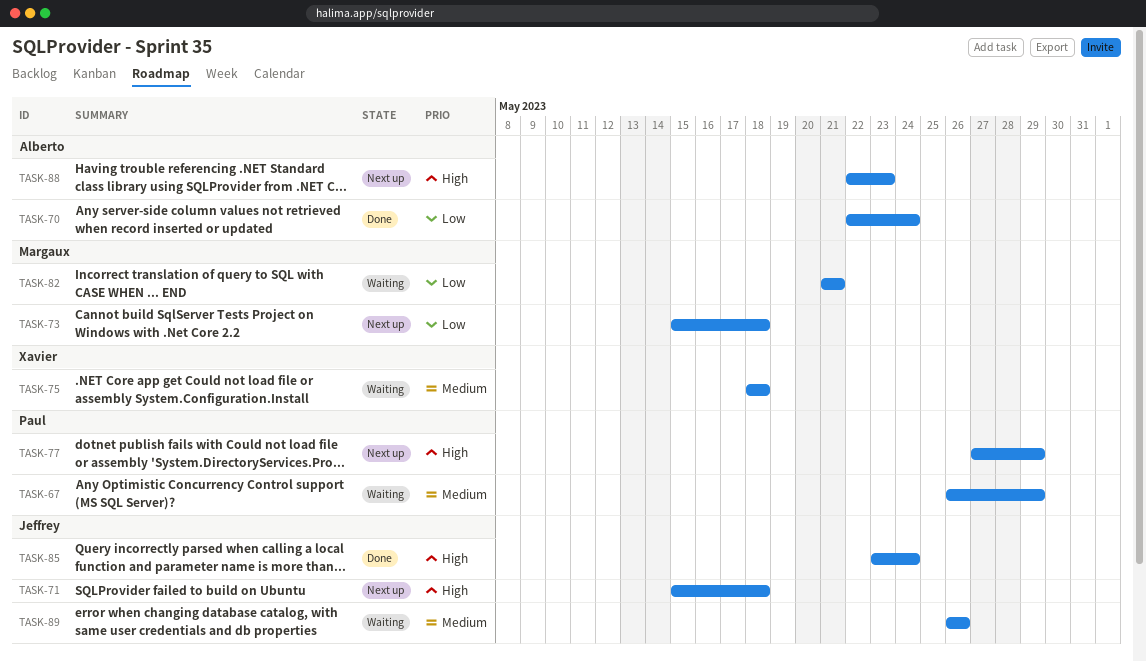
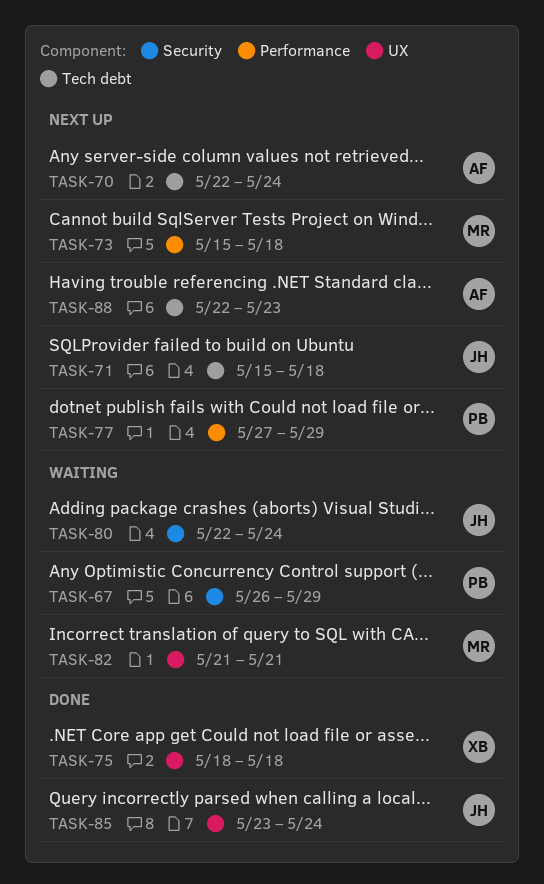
TASK-70, status: Done -> Next up
TASK-75, status: Waiting -> Done
TASK-80: none -> present
TASK-89: present -> none

